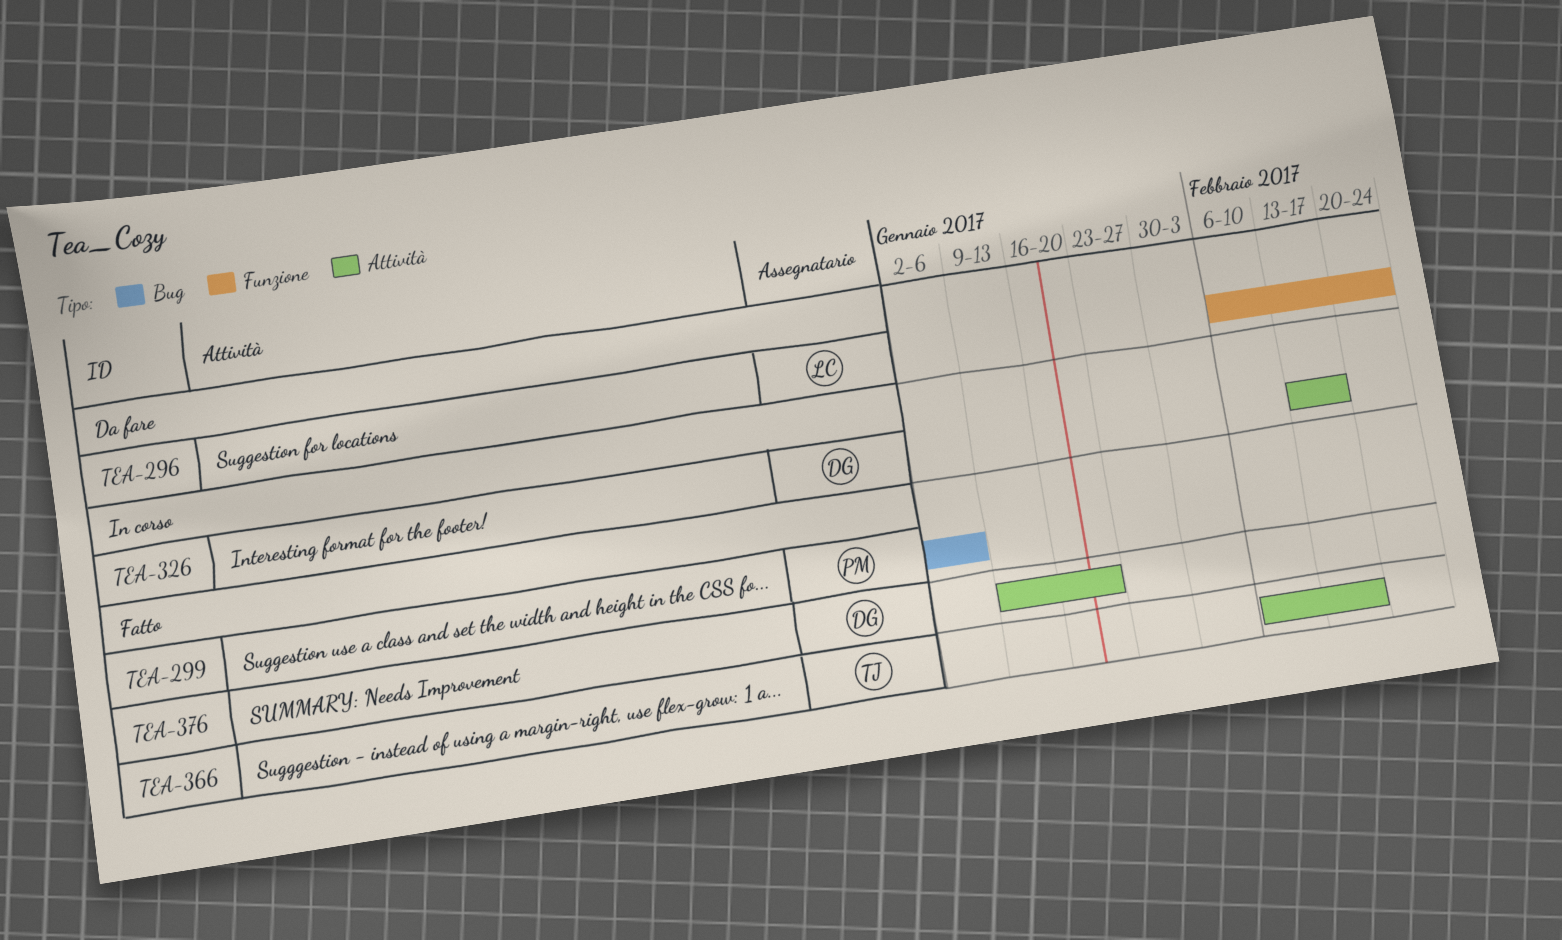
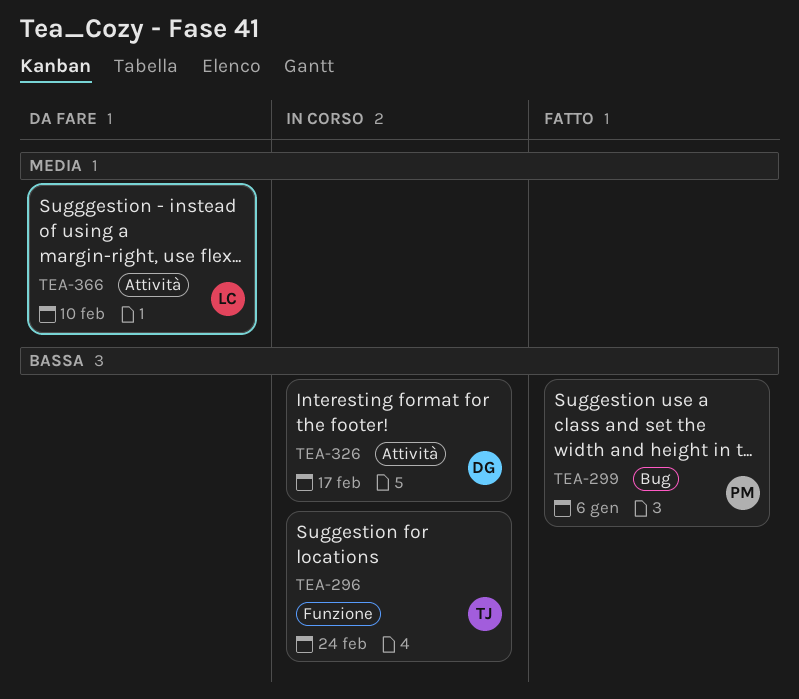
TEA-296, status: Da fare -> In corso
TEA-296, owner: LC -> TJ
TEA-366, status: Fatto -> Da fare
TEA-366, owner: TJ -> LC
TEA-366, due: Feb 17 -> Feb 10
TEA-376: present -> none

